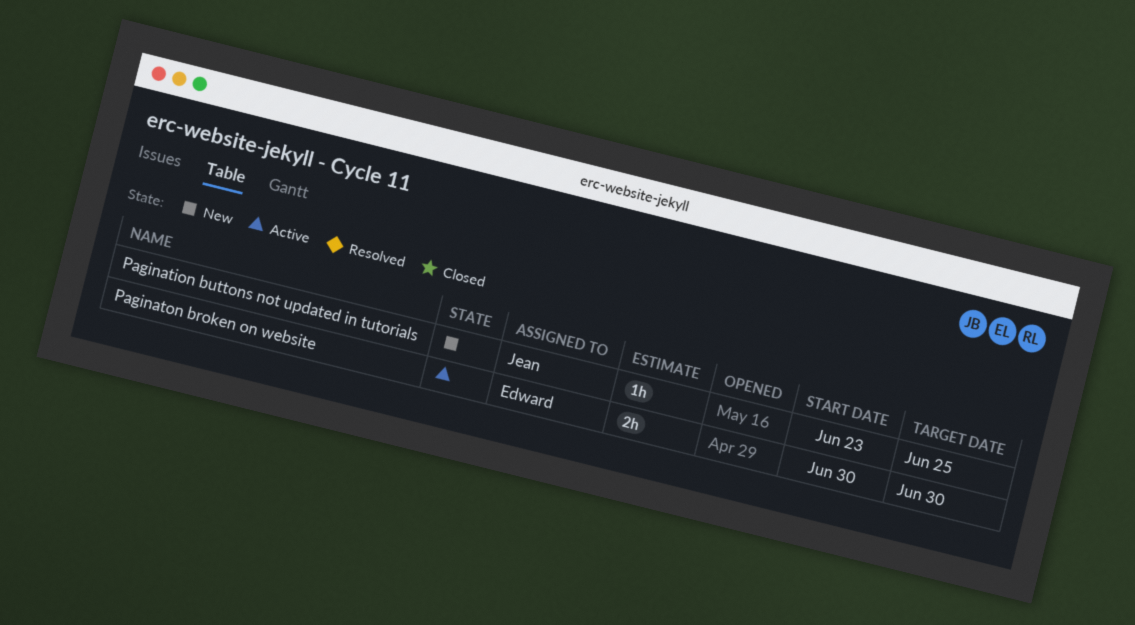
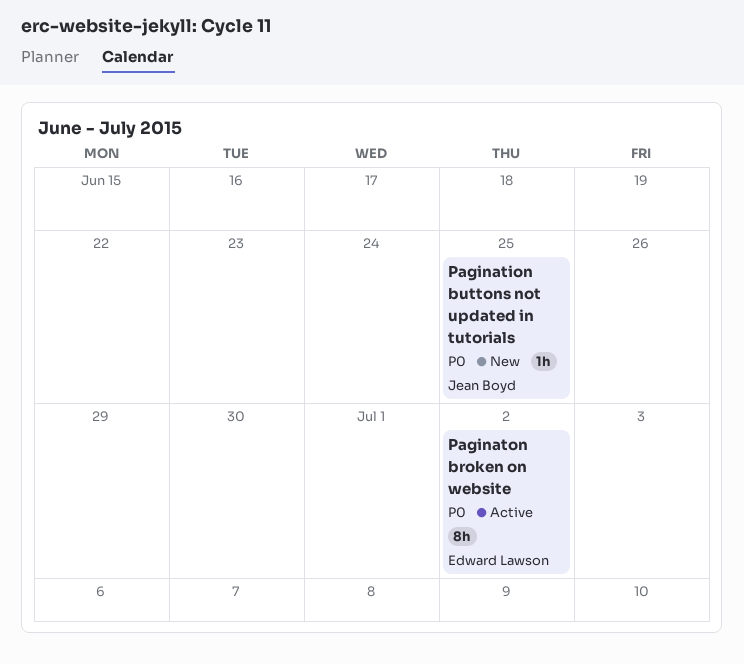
Paginaton broken on website, estimate: 2h -> 8h
Paginaton broken on website, due: Jun 30 -> Jul 2

